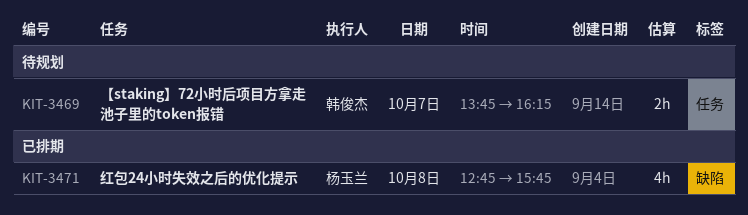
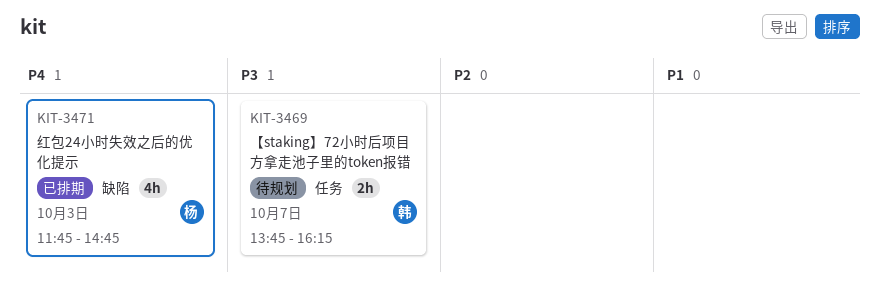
KIT-3471, day: Oct 8 -> Oct 3
KIT-3471, begins: 12:45 -> 11:45
KIT-3471, ends: 15:45 -> 14:45

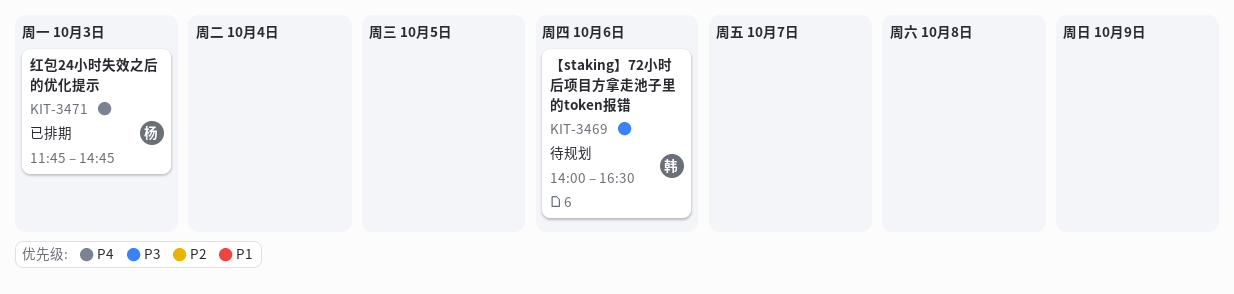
KIT-3469, day: Oct 7 -> Oct 6
KIT-3469, begins: 13:45 -> 14:00
KIT-3469, ends: 16:15 -> 16:30

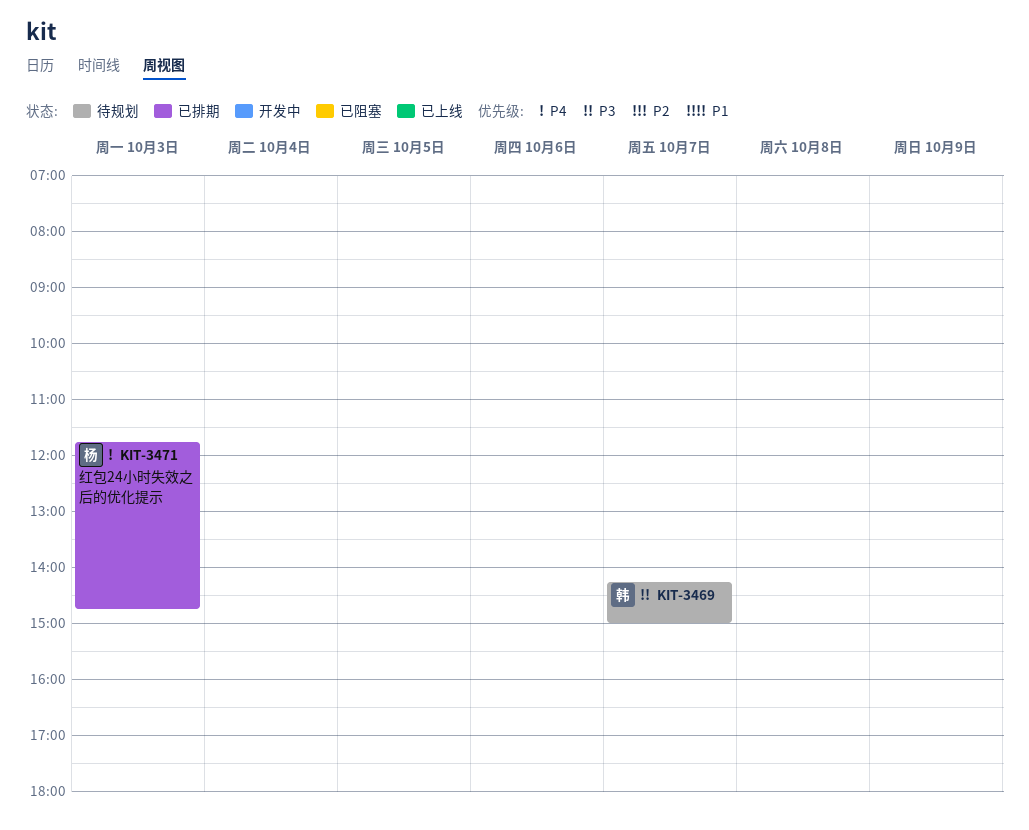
KIT-3469, day: Oct 6 -> Oct 7
KIT-3469, begins: 14:00 -> 14:15
KIT-3469, ends: 16:30 -> 15:00

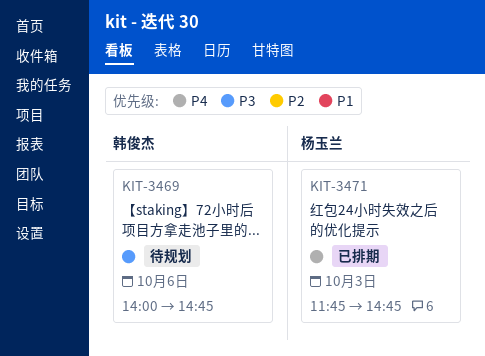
KIT-3469, day: Oct 7 -> Oct 6
KIT-3469, begins: 14:15 -> 14:00
KIT-3469, ends: 15:00 -> 14:45

